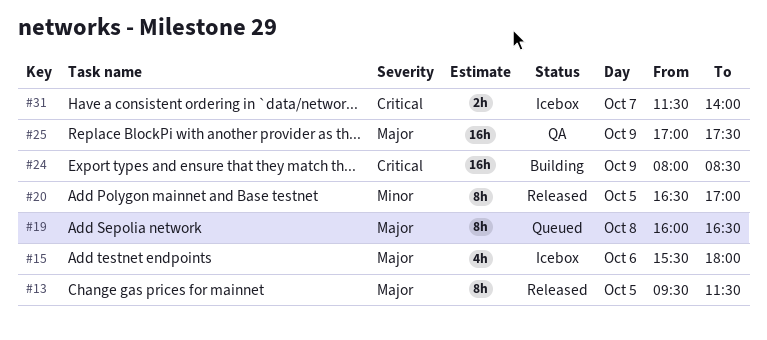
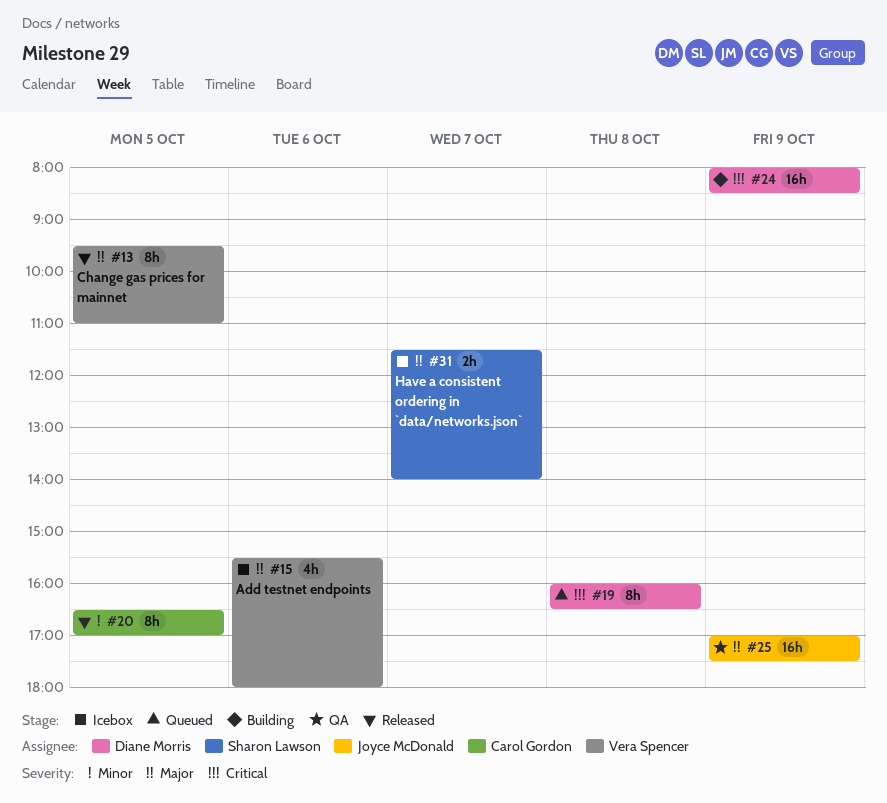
#13, ends: 11:30 -> 11:00
#19, priority: Major -> Critical
#31, priority: Critical -> Major

